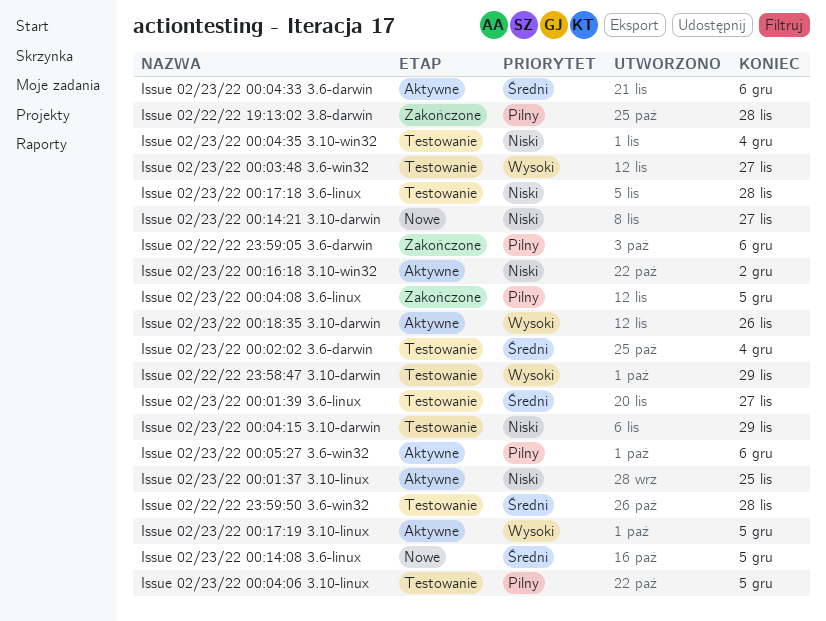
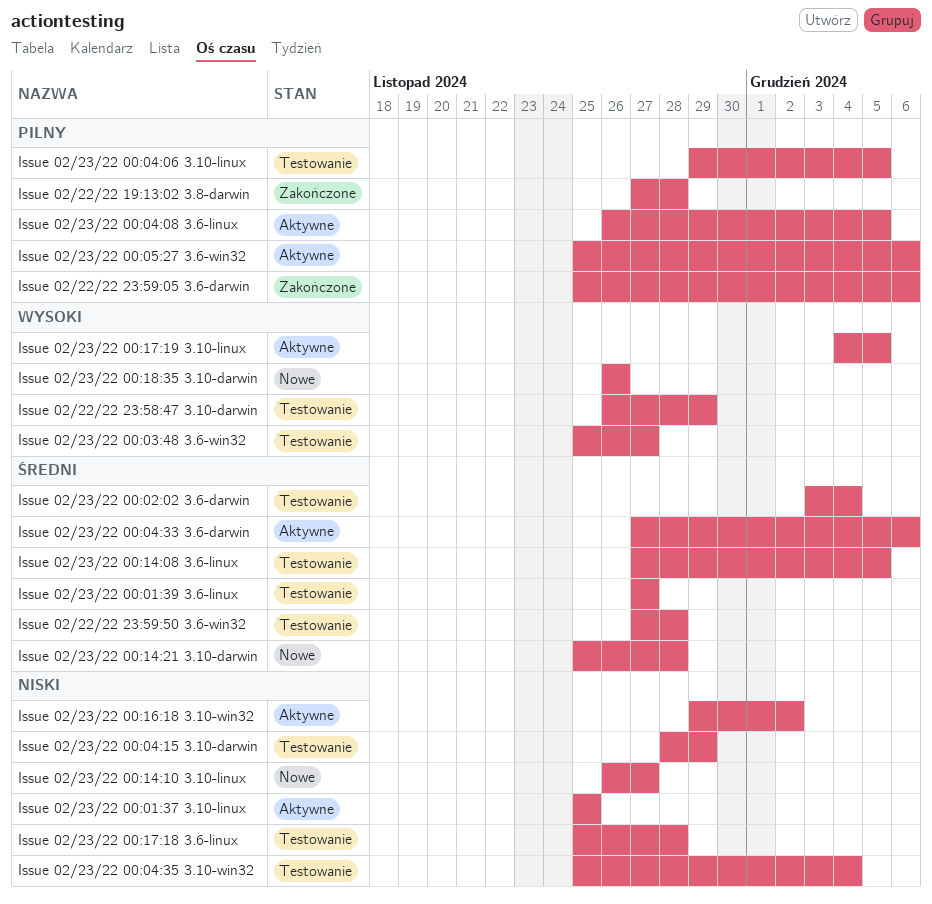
Issue 02/23/22 00:04:08 3.6-linux, status: Zakończone -> Aktywne
Issue 02/23/22 00:14:08 3.6-linux, status: Nowe -> Testowanie
Issue 02/23/22 00:14:10 3.10-linux: none -> present
Issue 02/23/22 00:14:21 3.10-darwin, priority: Niski -> Średni
Issue 02/23/22 00:14:21 3.10-darwin, due: Nov 27 -> Nov 28
Issue 02/23/22 00:18:35 3.10-darwin, status: Aktywne -> Nowe

